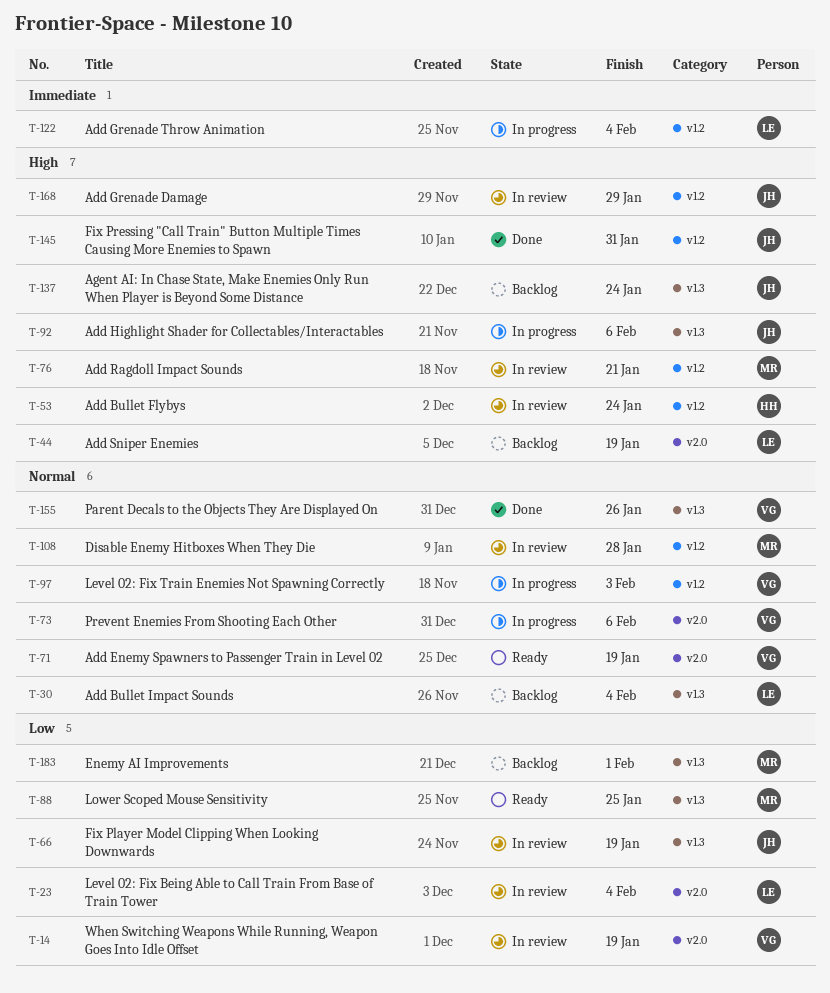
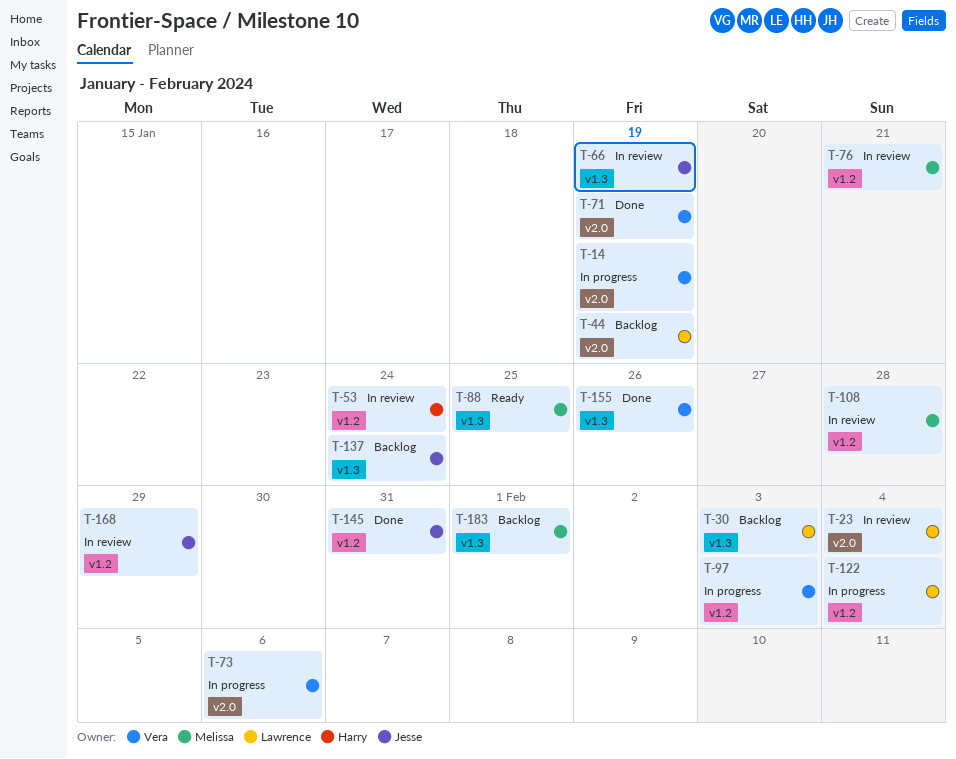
T-14, status: In review -> In progress
T-30, due: Feb 4 -> Feb 3
T-71, status: Ready -> Done
T-92: present -> none

